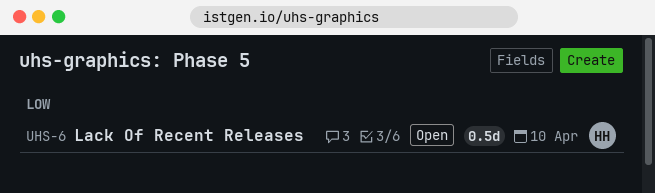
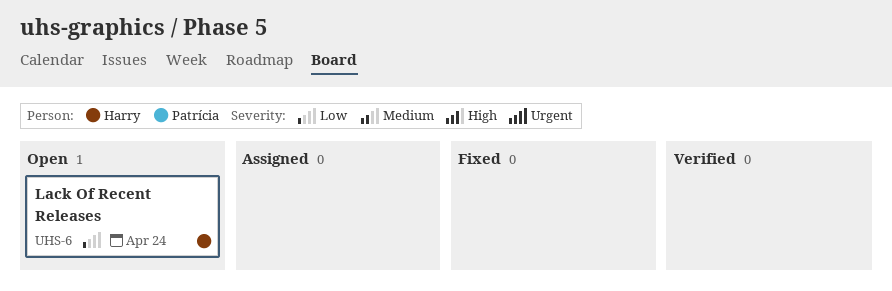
UHS-6, due: Apr 10 -> Apr 24

